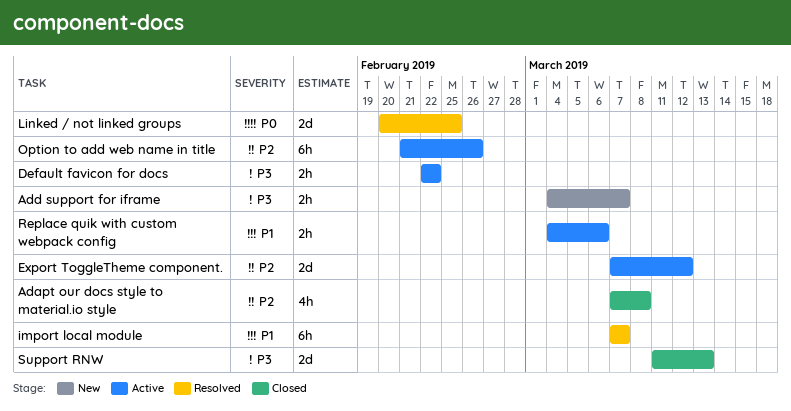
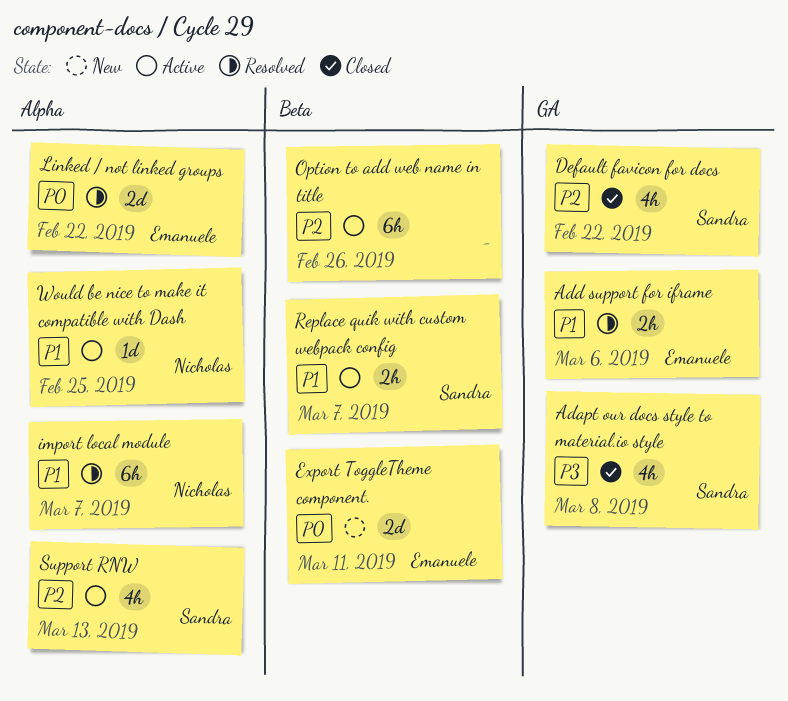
Adapt our docs style to material.io style, priority: P2 -> P3
Add support for iframe, status: New -> Resolved
Add support for iframe, priority: P3 -> P1
Add support for iframe, due: Mar 7 -> Mar 6
Default favicon for docs, status: Active -> Closed
Default favicon for docs, priority: P3 -> P2
Default favicon for docs, estimate: 2h -> 4h
Export ToggleTheme component., status: Active -> New
Export ToggleTheme component., priority: P2 -> P0
Export ToggleTheme component., due: Mar 12 -> Mar 11
Linked / not linked groups, due: Feb 25 -> Feb 22
Replace quik with custom webpack config, due: Mar 6 -> Mar 7
Support RNW, status: Closed -> Active
Support RNW, priority: P3 -> P2
Support RNW, estimate: 2d -> 4h
Would be nice to make it compatible with Dash: none -> present

